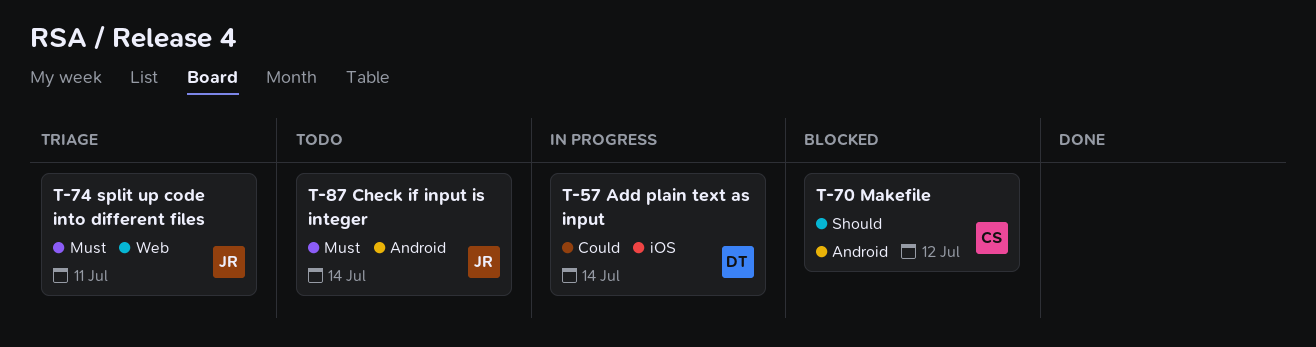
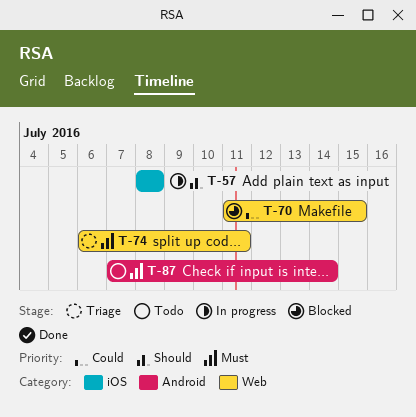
T-57, priority: Could -> Should
T-57, due: Jul 14 -> Jul 8
T-70, priority: Should -> Could
T-70, label: Android -> Web
T-70, due: Jul 12 -> Jul 15

